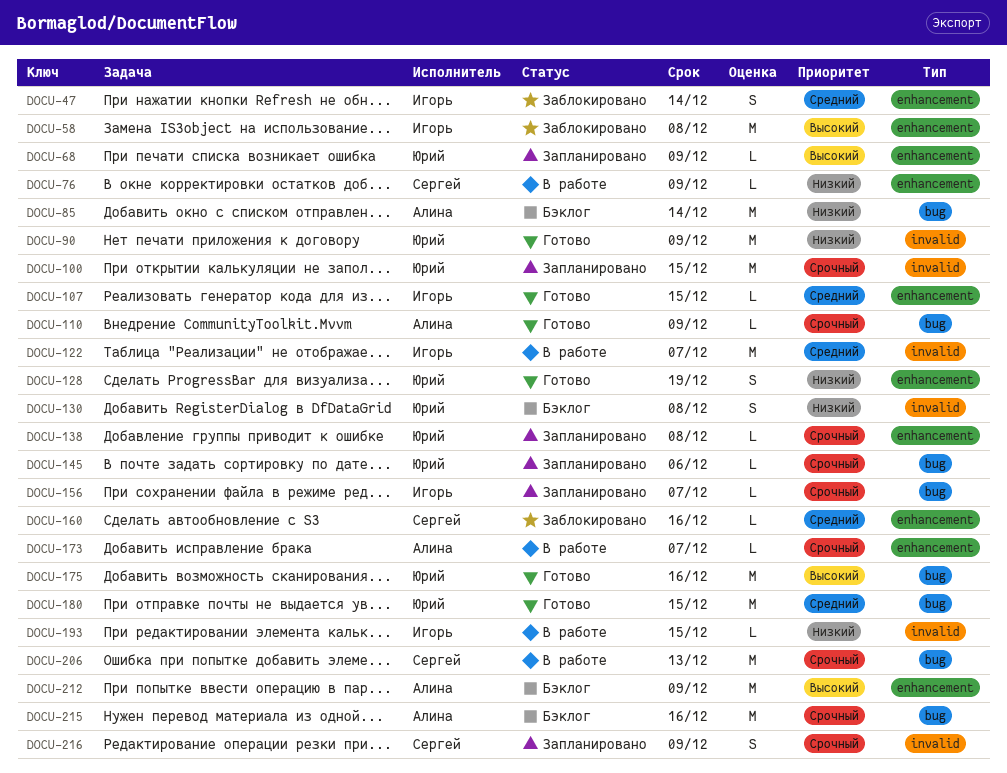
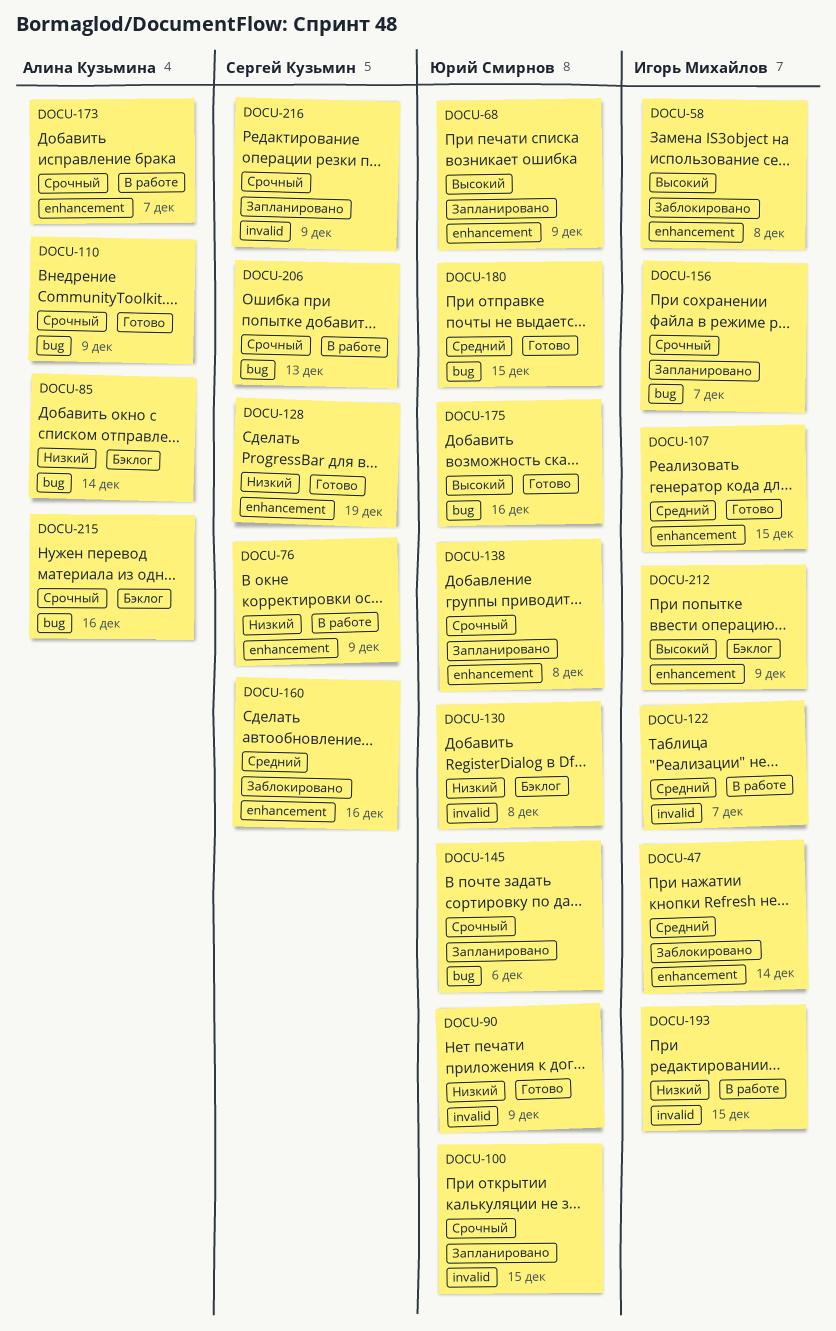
DOCU-128, owner: Юрий Смирнов -> Сергей Кузьмин
DOCU-212, owner: Алина Кузьмина -> Игорь Михайлов

